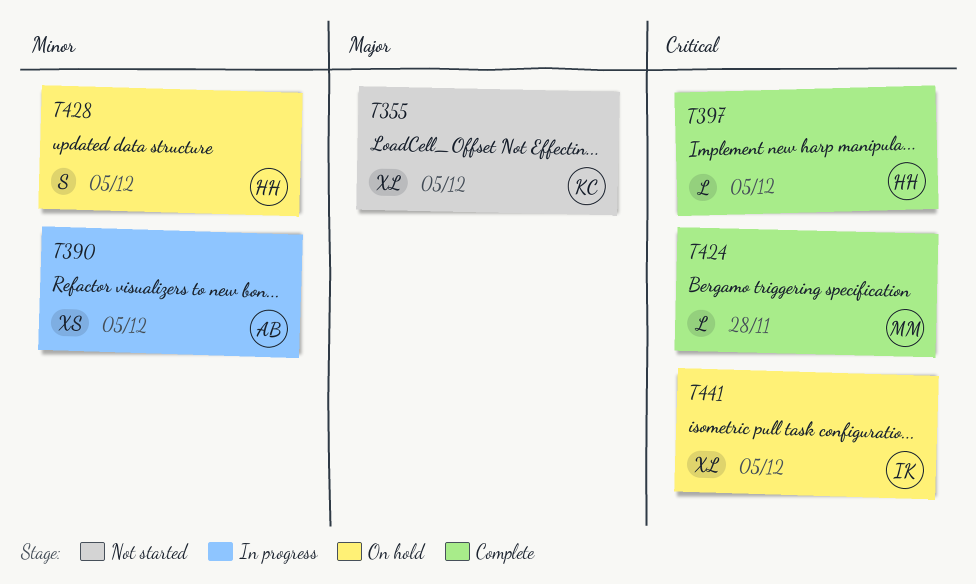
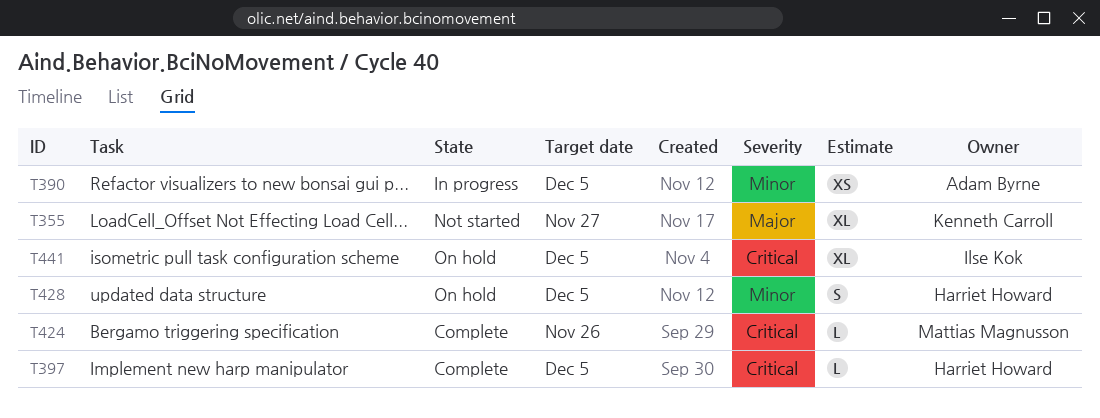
T355, due: Dec 5 -> Nov 27
T424, due: Nov 28 -> Nov 26

